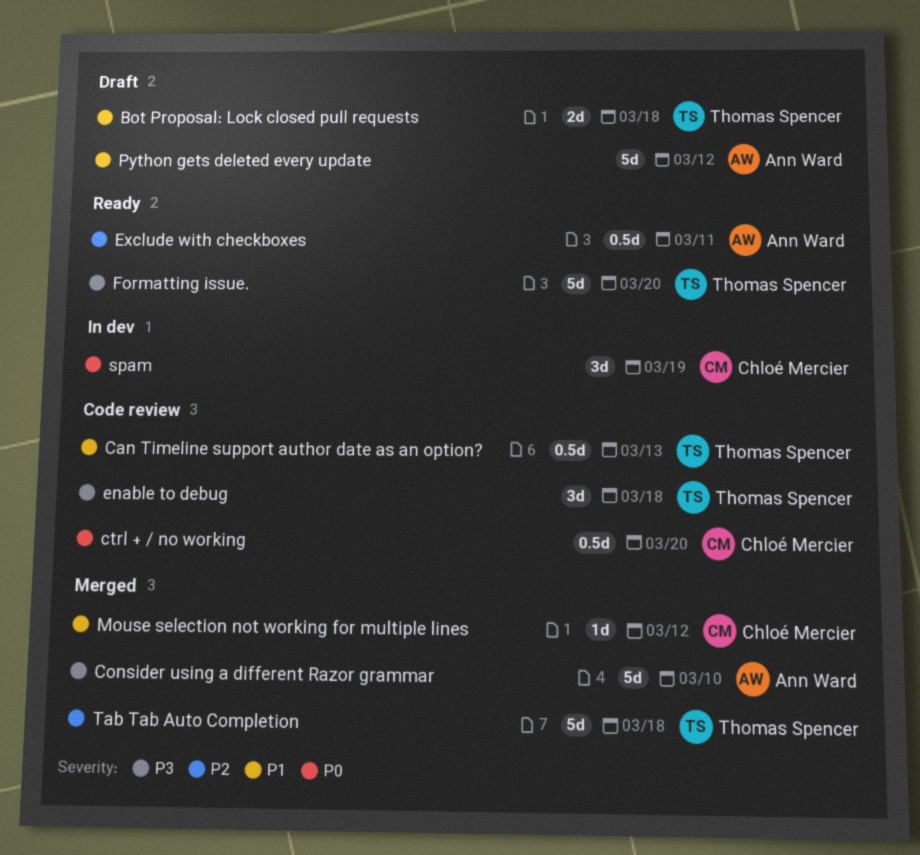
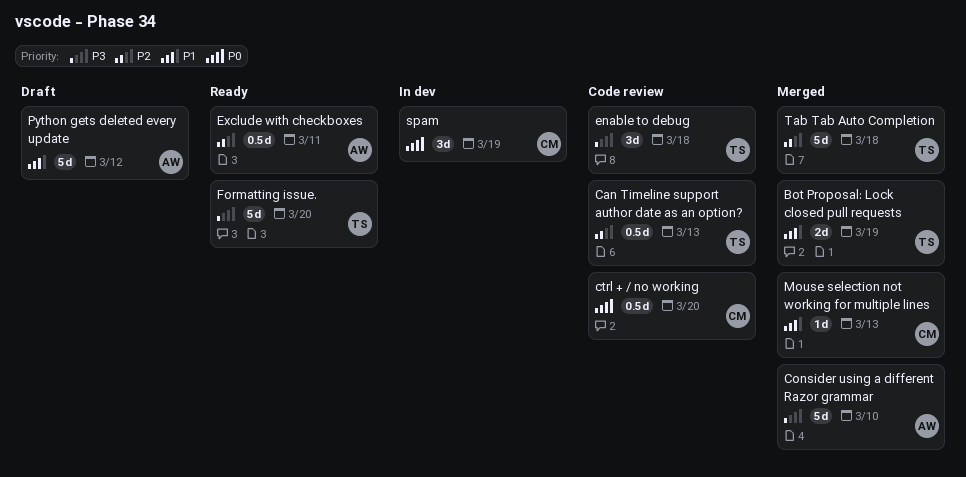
Bot Proposal: Lock closed pull requests, status: Draft -> Merged
Bot Proposal: Lock closed pull requests, due: Mar 18 -> Mar 19
Can Timeline support author date as an option?, priority: P1 -> P2
Mouse selection not working for multiple lines, due: Mar 12 -> Mar 13

